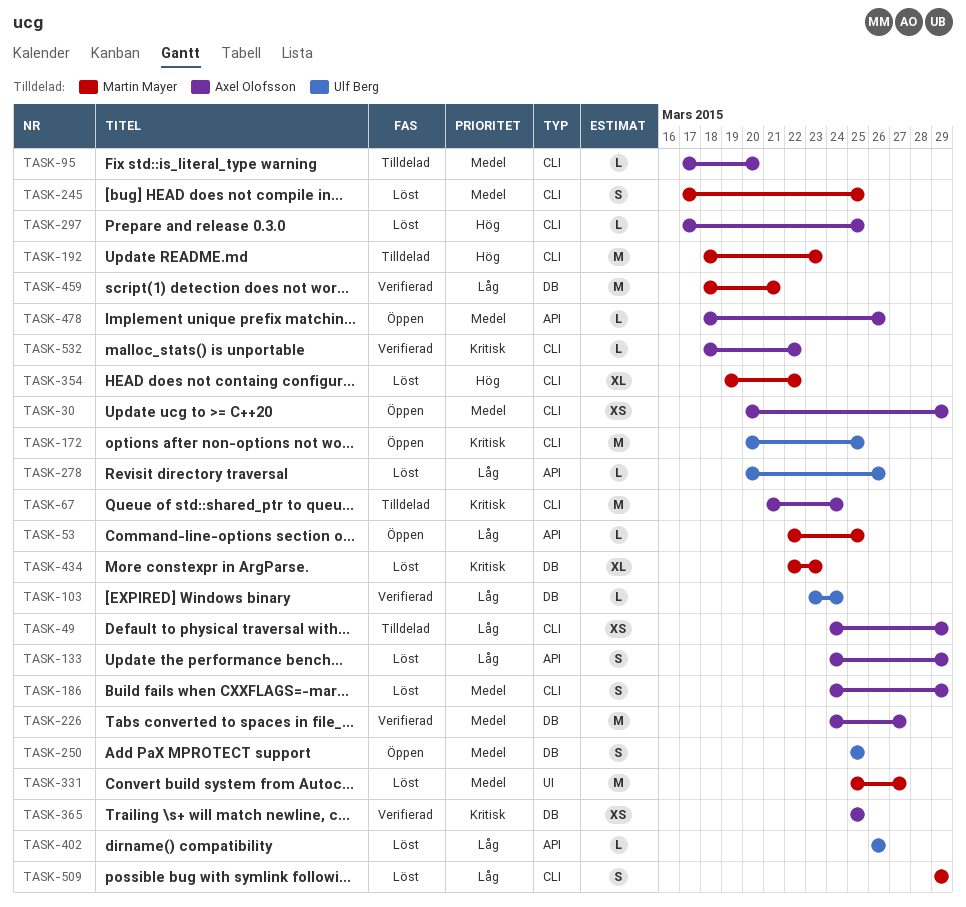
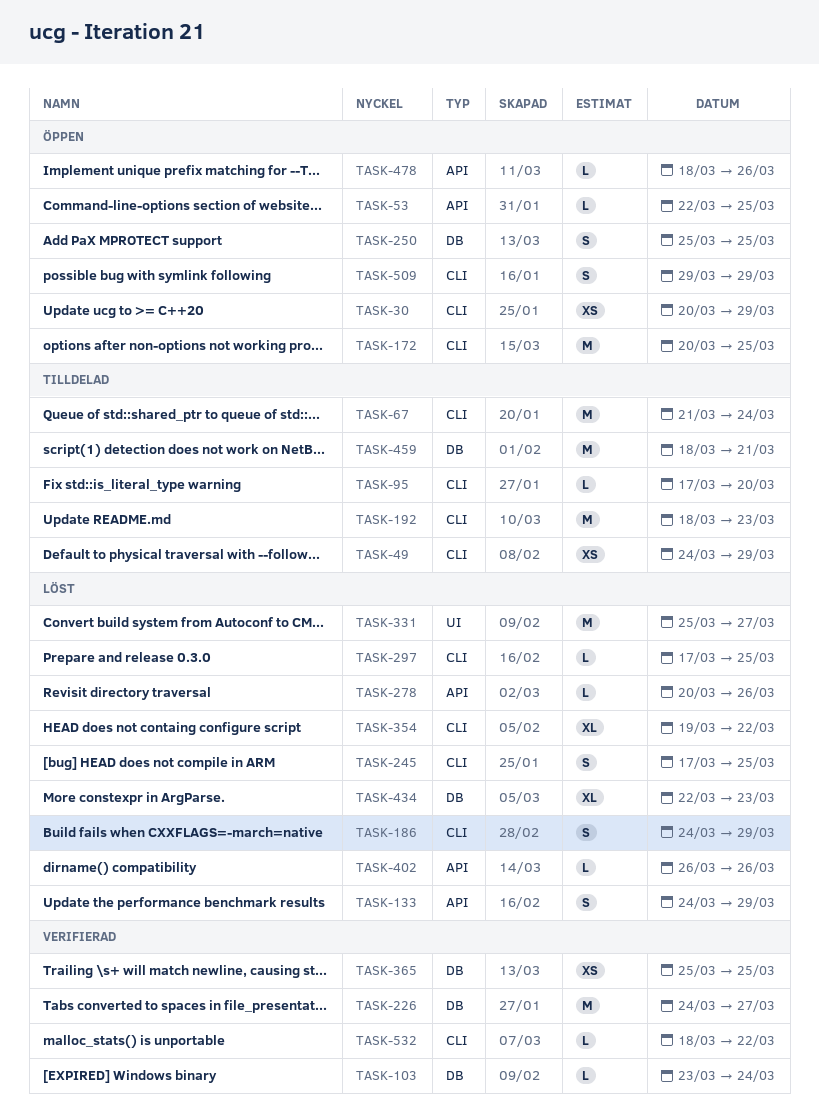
TASK-459, status: Verifierad -> Tilldelad
TASK-509, status: Löst -> Öppen

